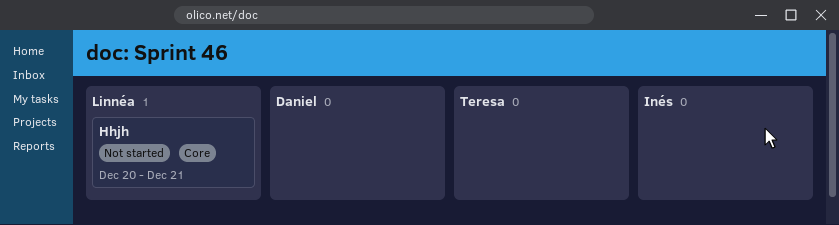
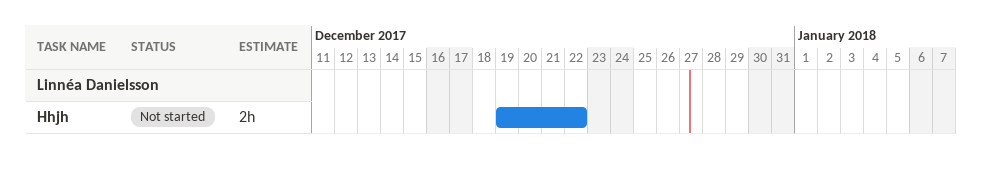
Hhjh, start: Dec 20 -> Dec 19
Hhjh, due: Dec 21 -> Dec 22

